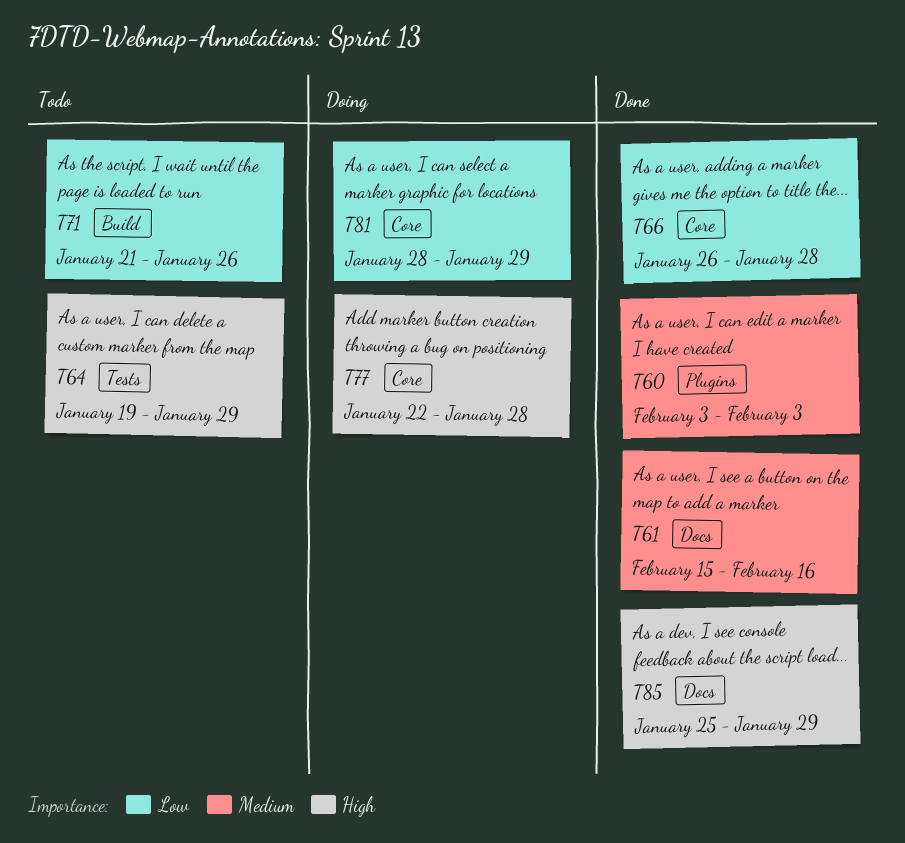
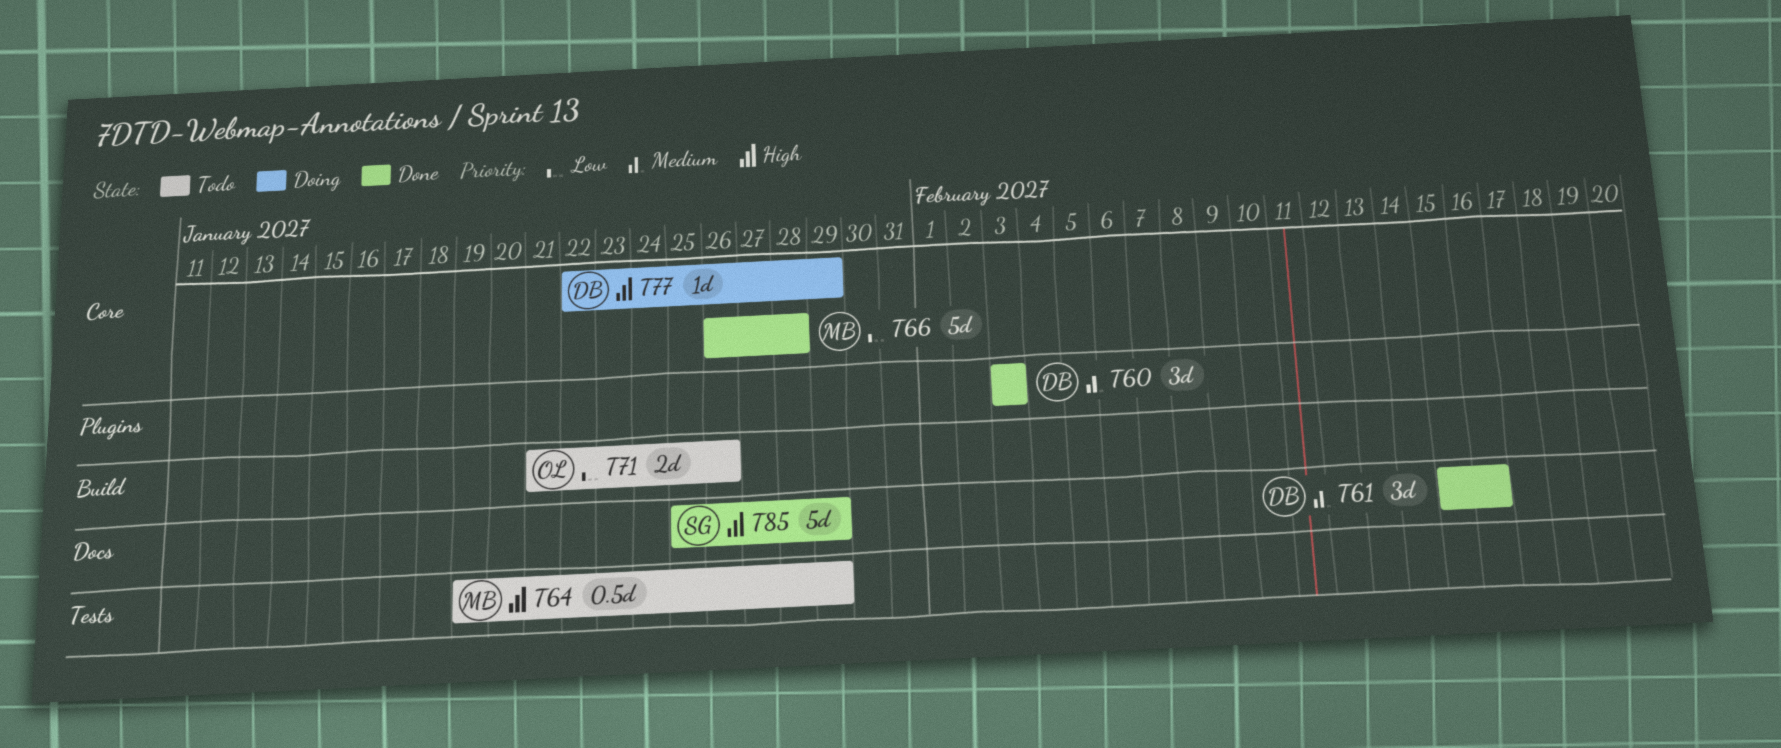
T77, due: Jan 28 -> Jan 29
T81: present -> none

